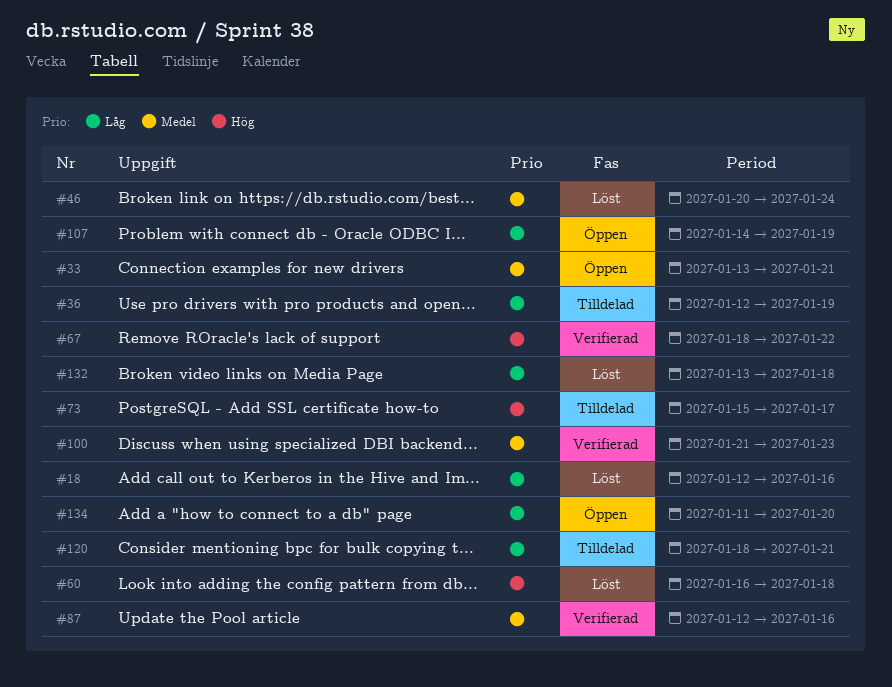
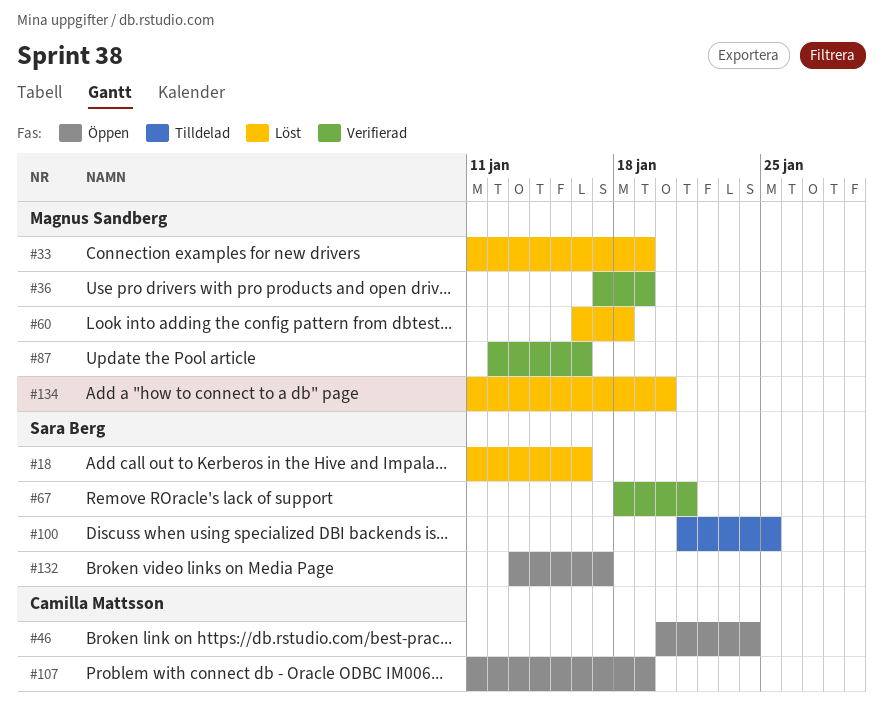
#18, start: Jan 12 -> Jan 11
#33, status: Öppen -> Löst
#33, start: Jan 13 -> Jan 11
#33, due: Jan 21 -> Jan 19
#36, status: Tilldelad -> Verifierad
#36, start: Jan 12 -> Jan 17
#46, status: Löst -> Öppen
#67, due: Jan 22 -> Jan 21
#73: present -> none
#100, status: Verifierad -> Tilldelad
#100, due: Jan 23 -> Jan 25
#107, start: Jan 14 -> Jan 11
#120: present -> none
#132, status: Löst -> Öppen
#132, due: Jan 18 -> Jan 17
#134, status: Öppen -> Löst

